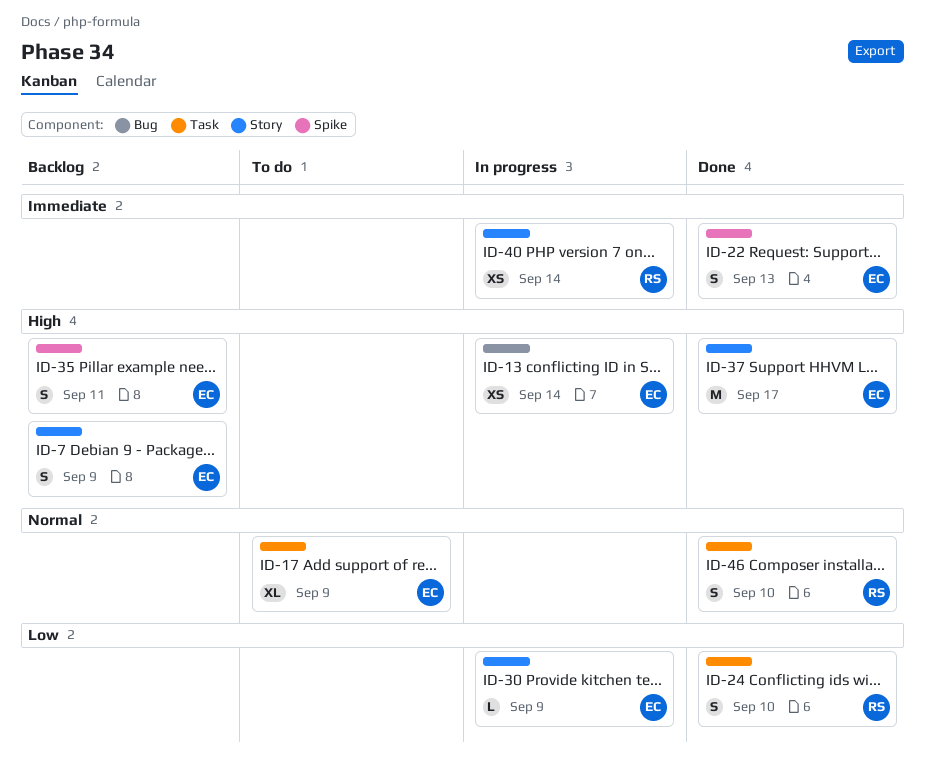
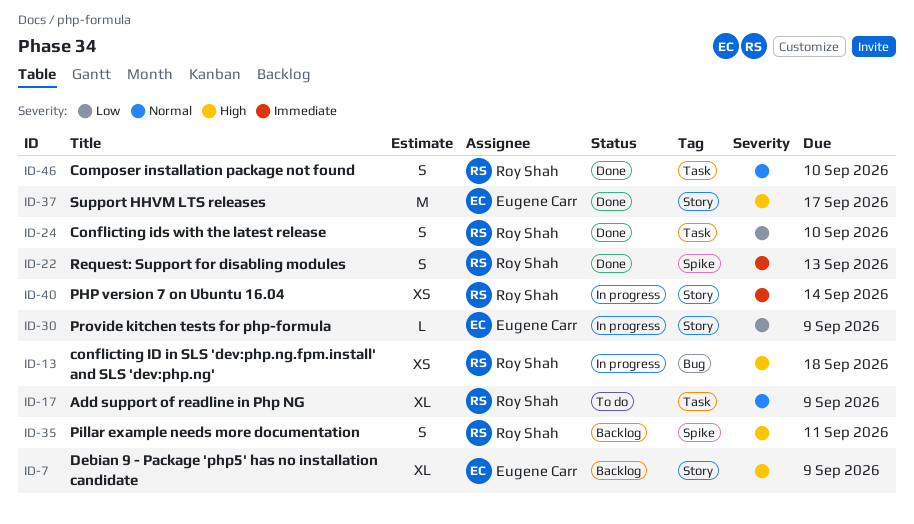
ID-7, estimate: S -> XL
ID-13, owner: Eugene Carr -> Roy Shah
ID-13, due: Sep 14 -> Sep 18
ID-17, owner: Eugene Carr -> Roy Shah
ID-22, owner: Eugene Carr -> Roy Shah
ID-35, owner: Eugene Carr -> Roy Shah

